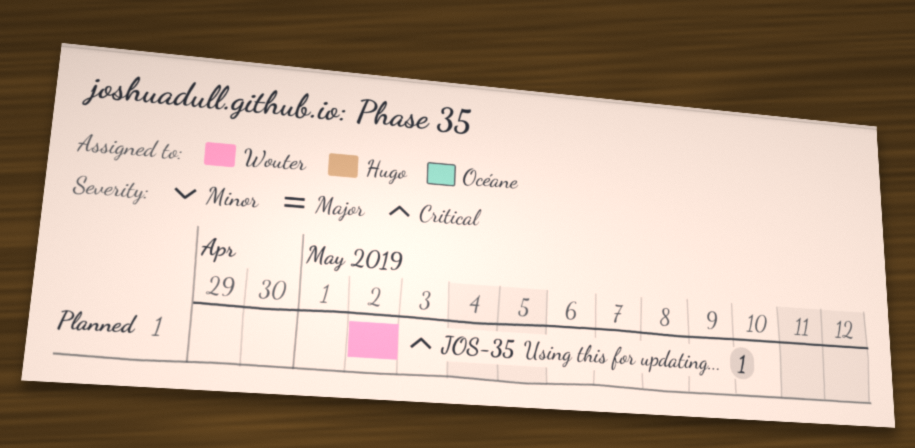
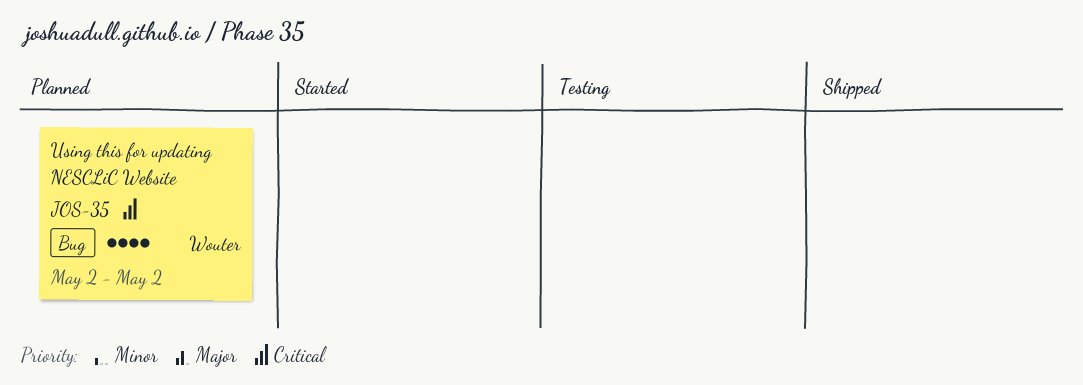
JOS-35, estimate: 1 -> 4

